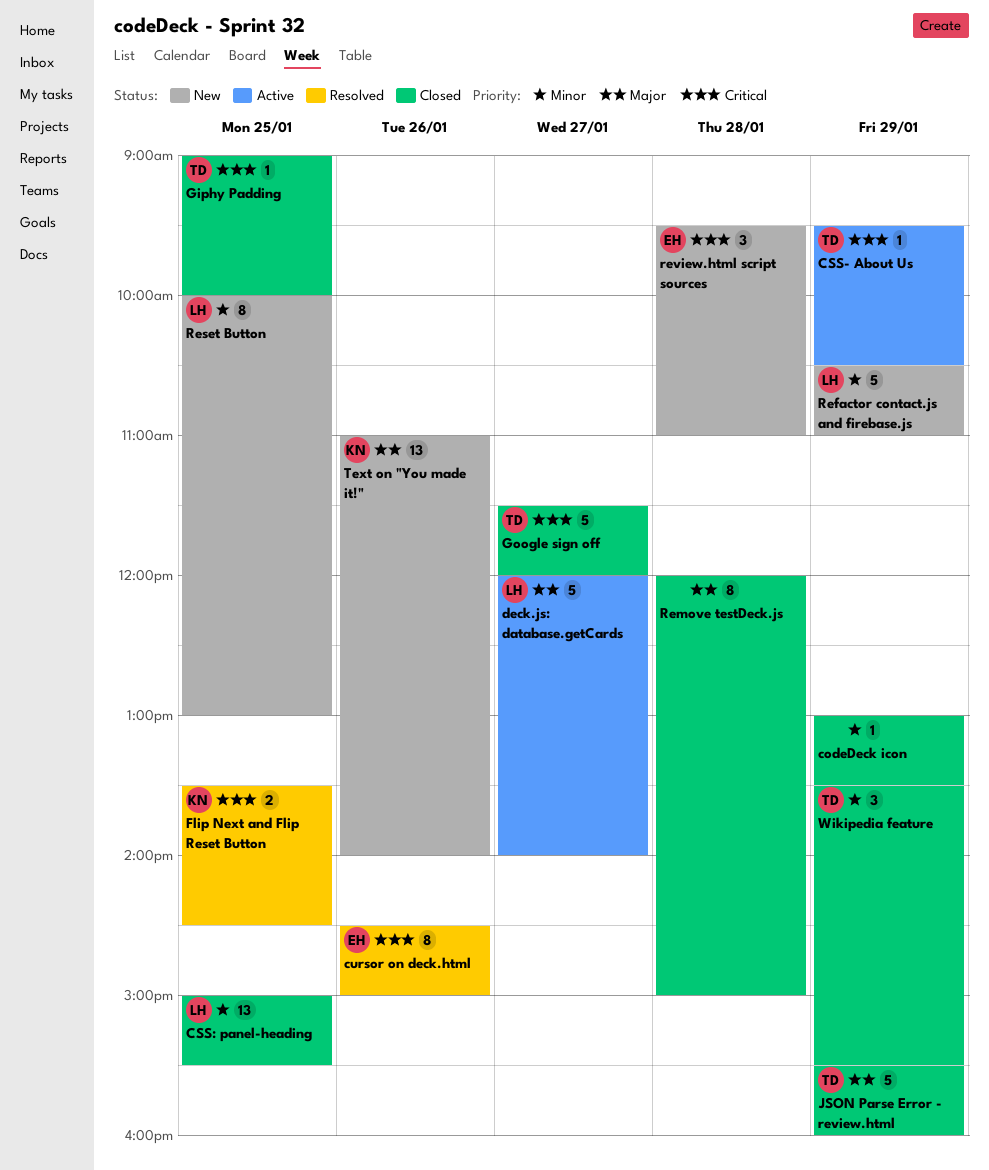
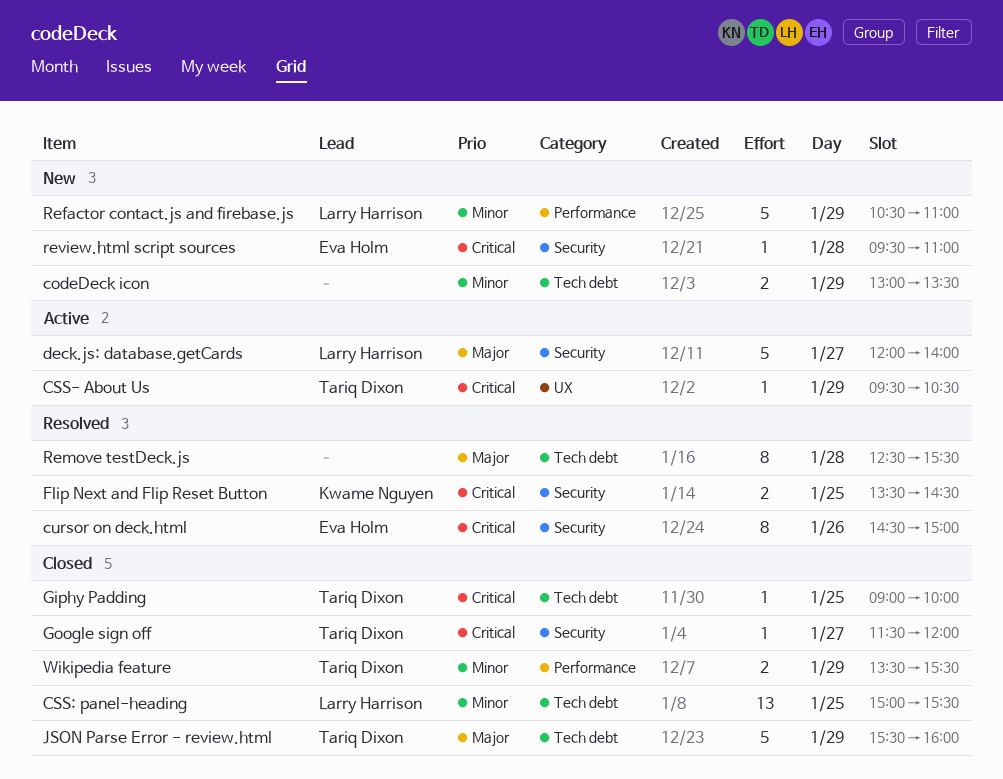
codeDeck icon, status: Closed -> New
codeDeck icon, estimate: 1 -> 2
Google sign off, estimate: 5 -> 1
Remove testDeck.js, status: Closed -> Resolved
Remove testDeck.js, begins: 12:00 -> 12:30
Remove testDeck.js, ends: 15:00 -> 15:30
Reset Button: present -> none
review.html script sources, estimate: 3 -> 1
Text on "You made it!": present -> none
Wikipedia feature, estimate: 3 -> 2

